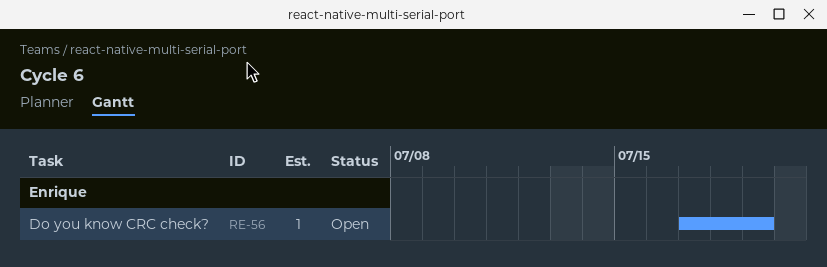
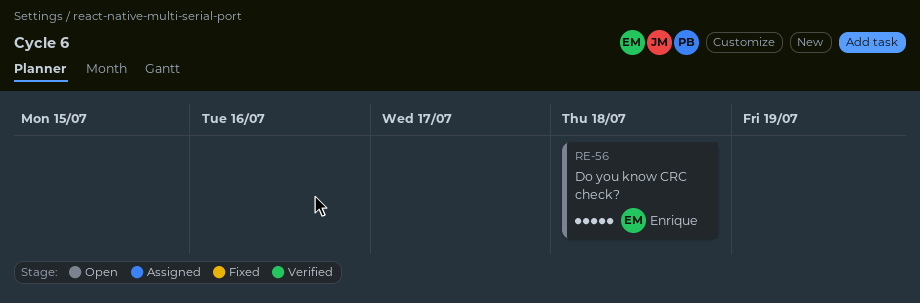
RE-56, estimate: 1 -> 5
RE-56, due: Jul 19 -> Jul 18

